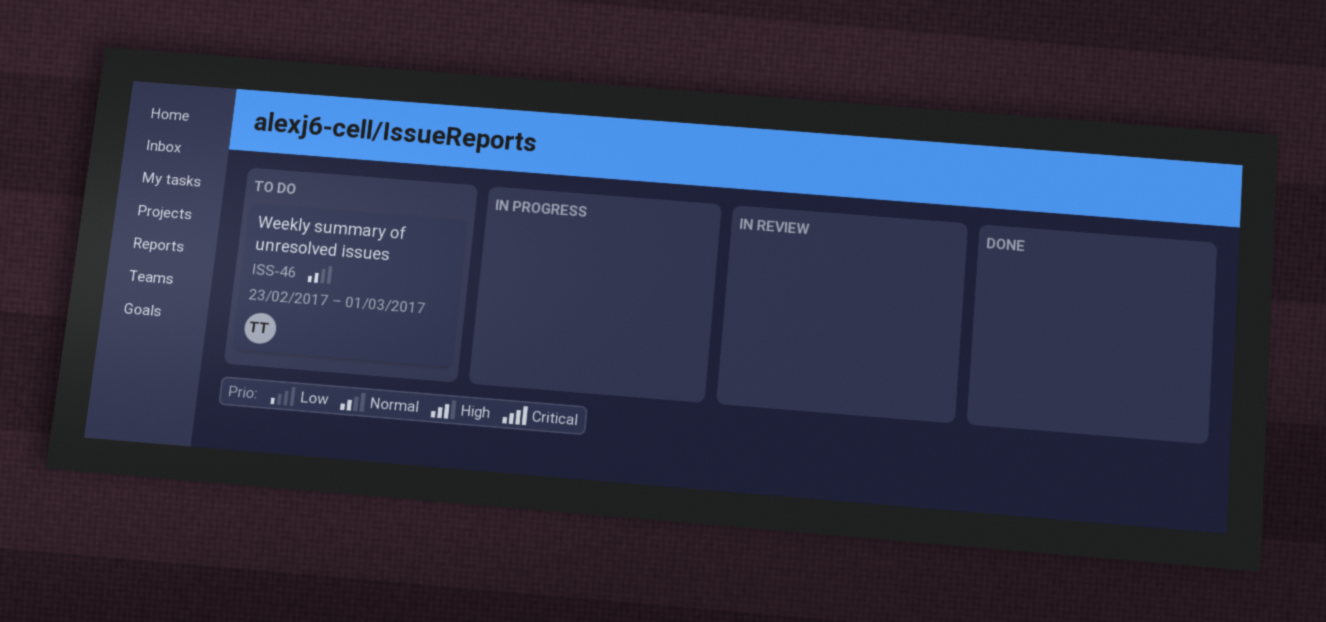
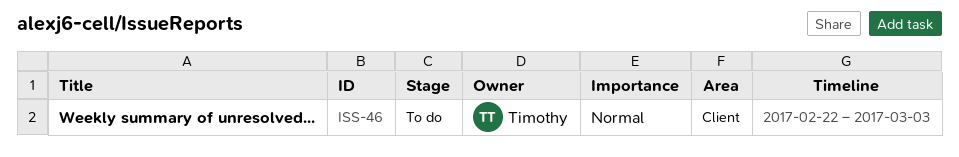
ISS-46, start: Feb 23 -> Feb 22
ISS-46, due: Mar 1 -> Mar 3

